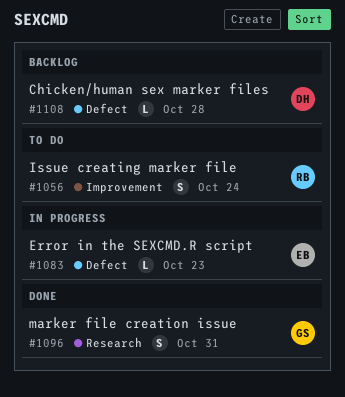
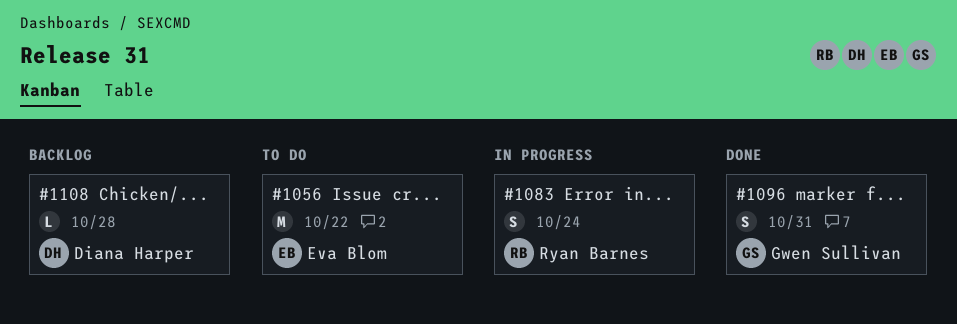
#1056, owner: Ryan Barnes -> Eva Blom
#1056, estimate: S -> M
#1056, due: Oct 24 -> Oct 22
#1083, owner: Eva Blom -> Ryan Barnes
#1083, estimate: L -> S
#1083, due: Oct 23 -> Oct 24

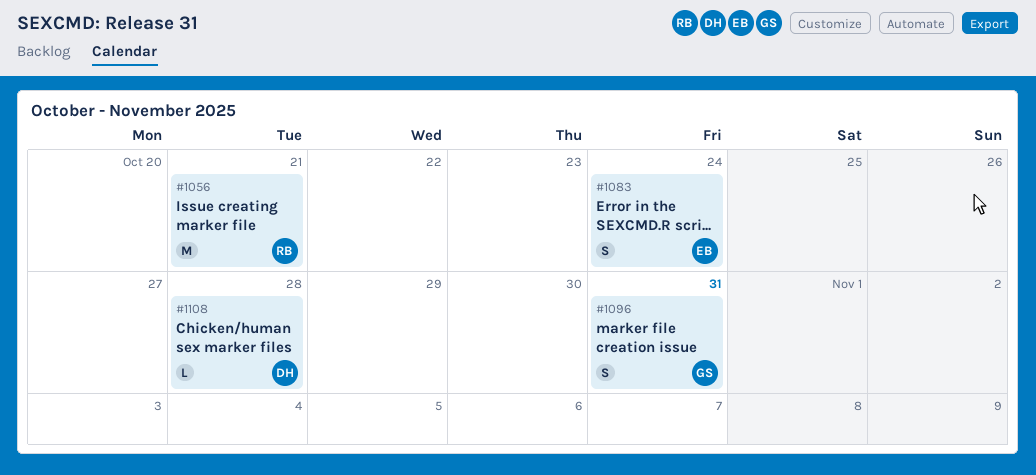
#1056, owner: Eva Blom -> Ryan Barnes
#1056, due: Oct 22 -> Oct 21
#1083, owner: Ryan Barnes -> Eva Blom

